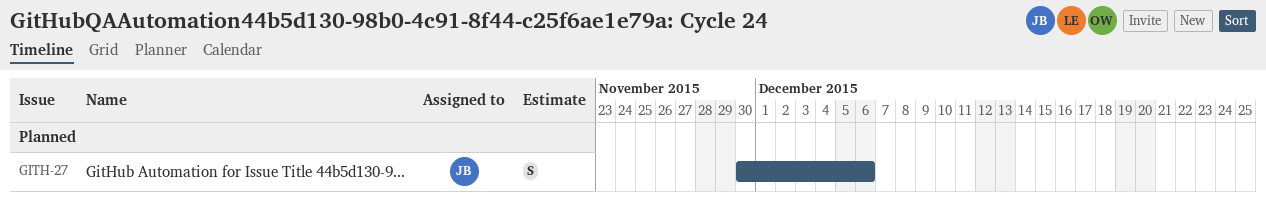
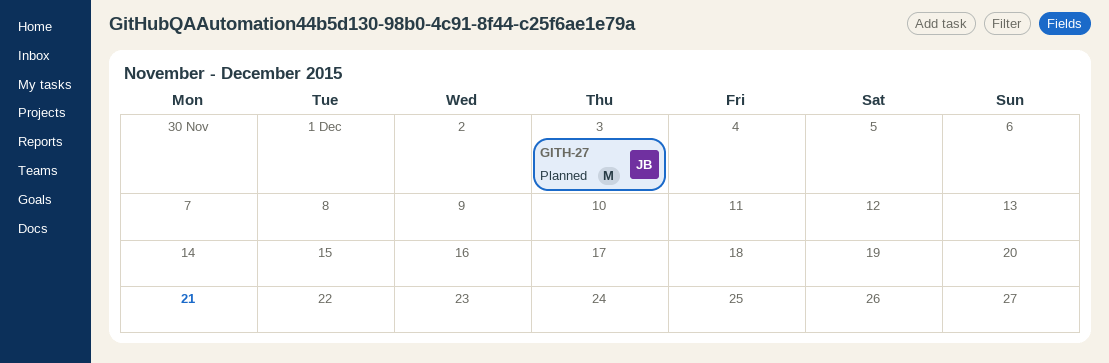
GITH-27, estimate: S -> M
GITH-27, due: Dec 6 -> Dec 3

